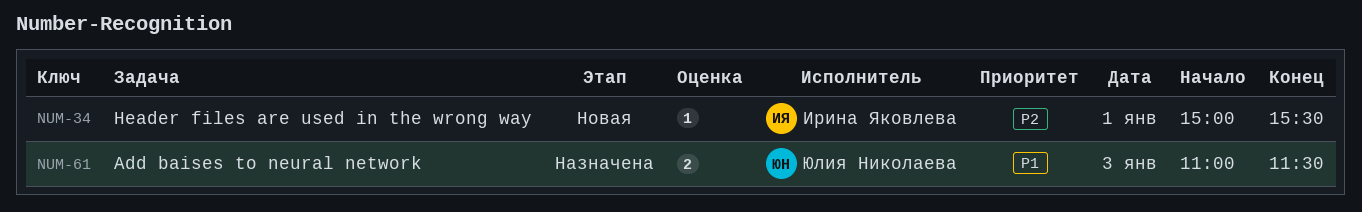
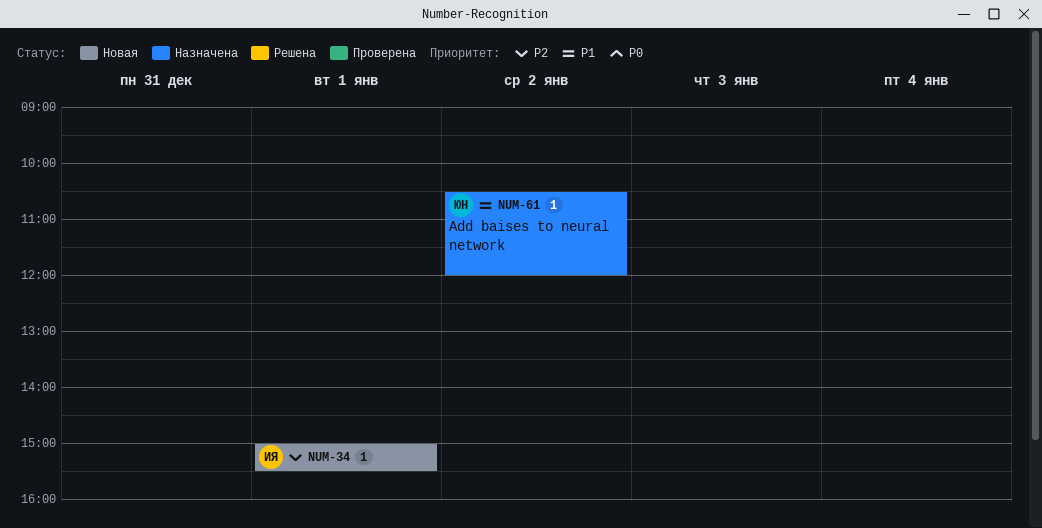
NUM-61, estimate: 2 -> 1
NUM-61, day: Jan 3 -> Jan 2
NUM-61, begins: 11:00 -> 10:30
NUM-61, ends: 11:30 -> 12:00

